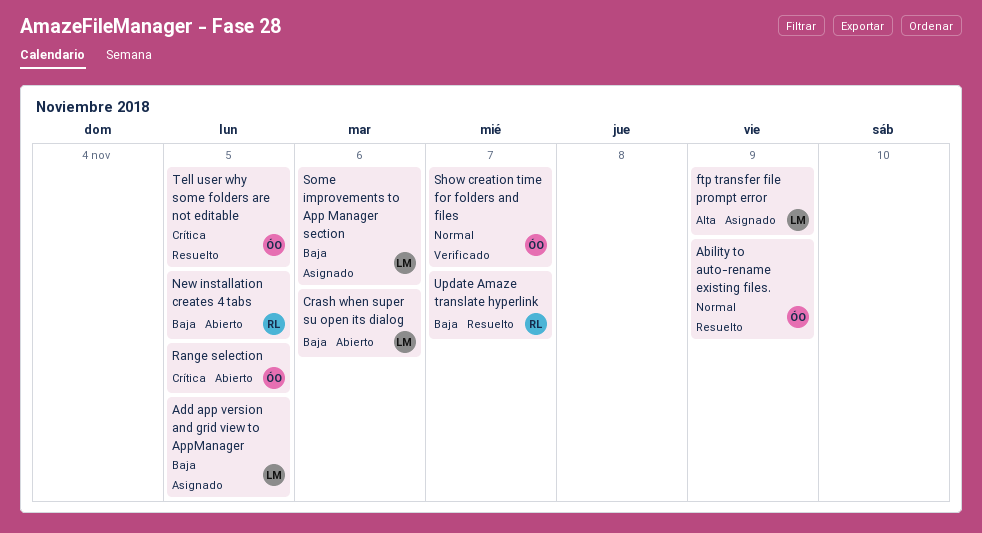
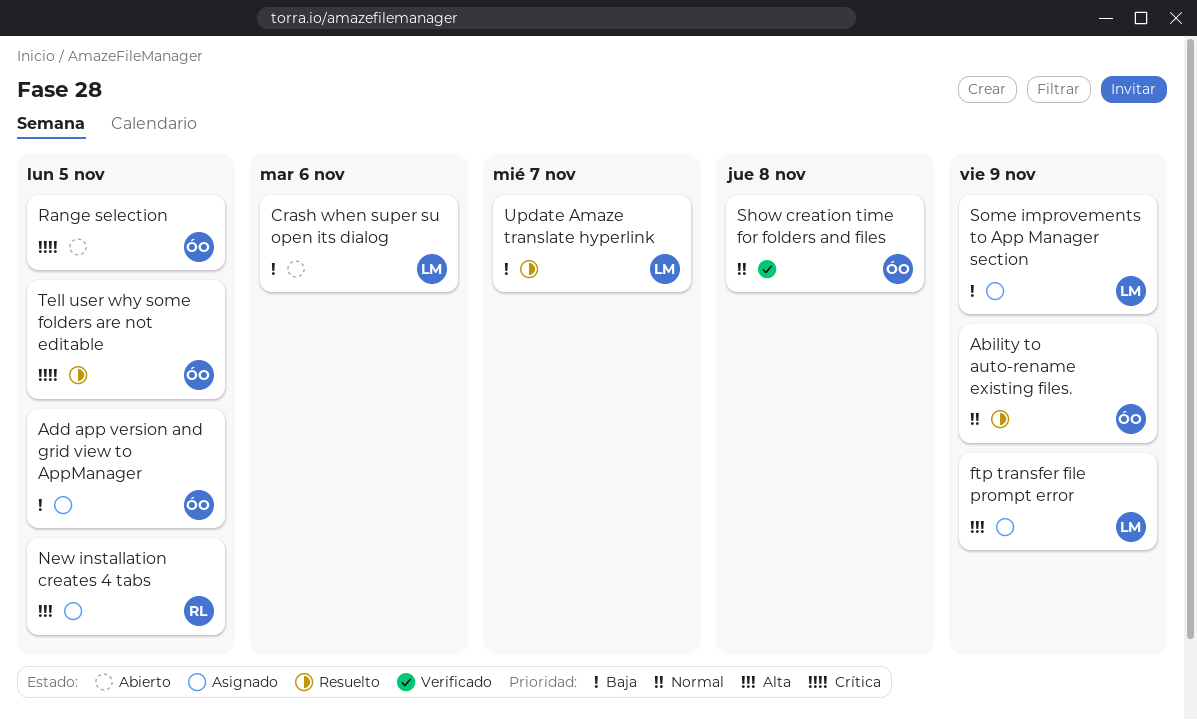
Add app version and grid view to AppManager, owner: LM -> ÓO
New installation creates 4 tabs, status: Abierto -> Asignado
New installation creates 4 tabs, priority: Baja -> Alta
Show creation time for folders and files, due: Nov 7 -> Nov 8
Some improvements to App Manager section, due: Nov 6 -> Nov 9
Update Amaze translate hyperlink, owner: RL -> LM

